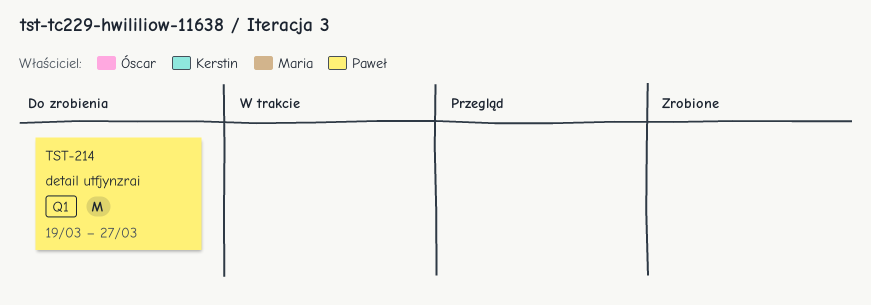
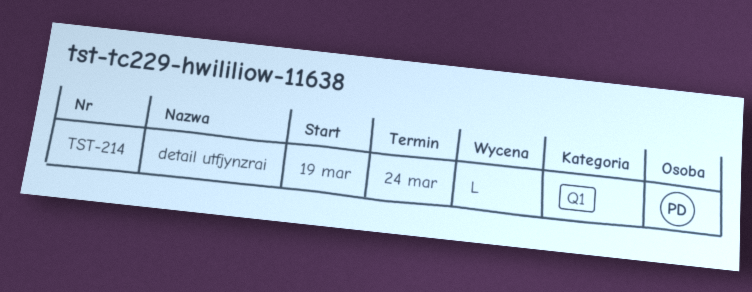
TST-214, estimate: M -> L
TST-214, due: Mar 27 -> Mar 24

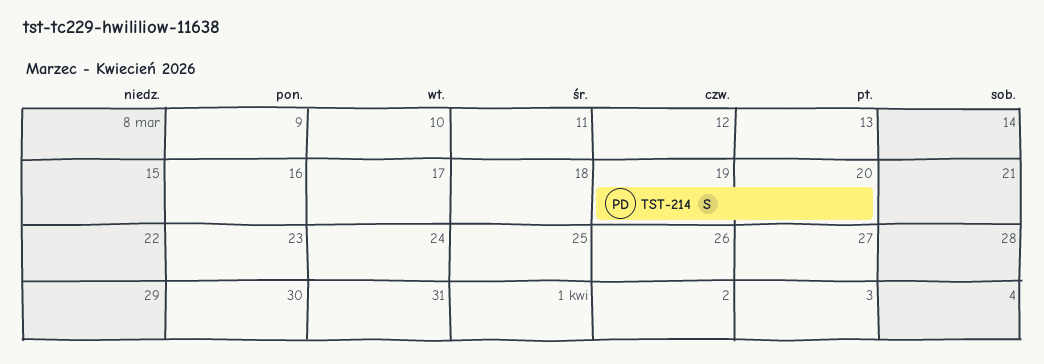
TST-214, estimate: L -> S
TST-214, due: Mar 24 -> Mar 20

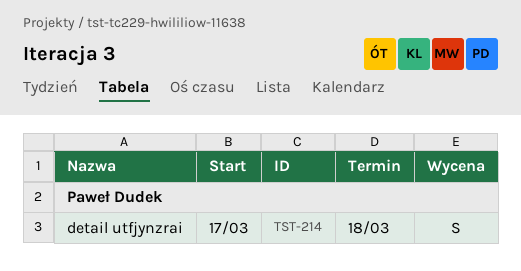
TST-214, start: Mar 19 -> Mar 17
TST-214, due: Mar 20 -> Mar 18

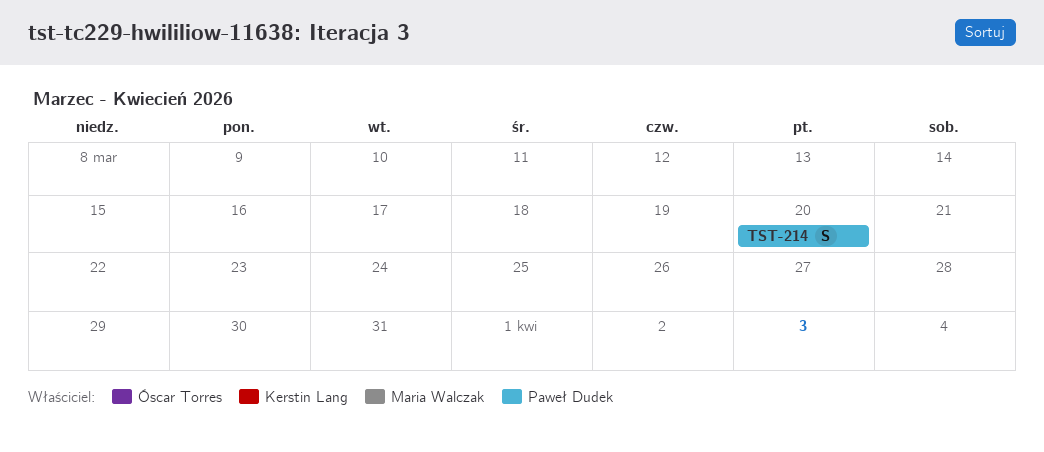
TST-214, start: Mar 17 -> Mar 20
TST-214, due: Mar 18 -> Mar 20

